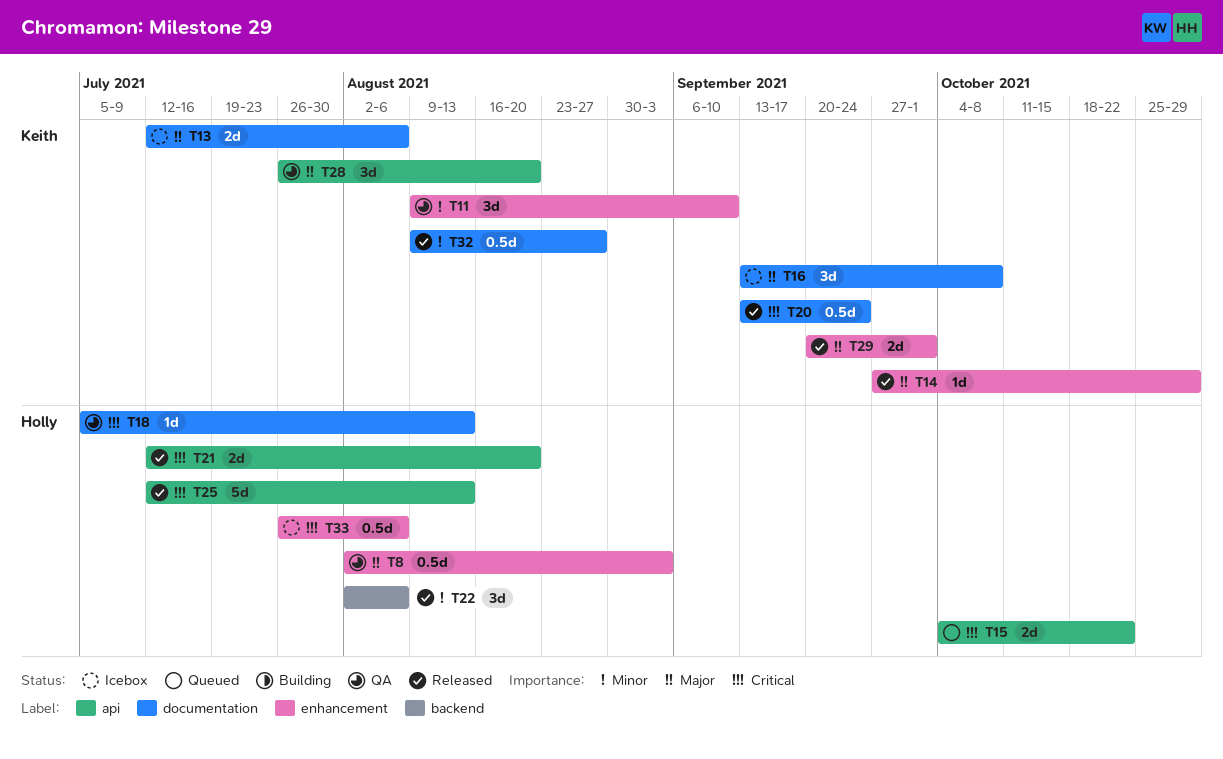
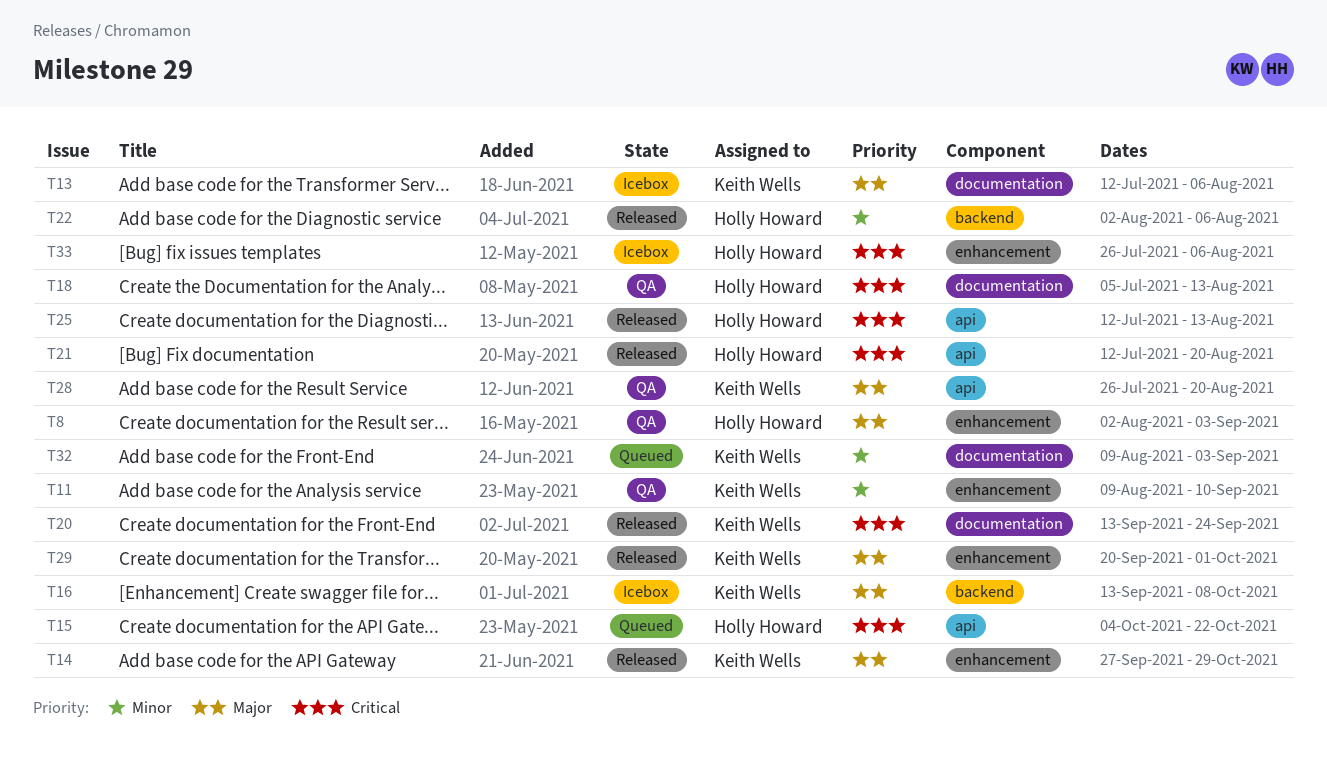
T16, label: documentation -> backend
T32, status: Released -> Queued
T32, due: Aug 27 -> Sep 3

